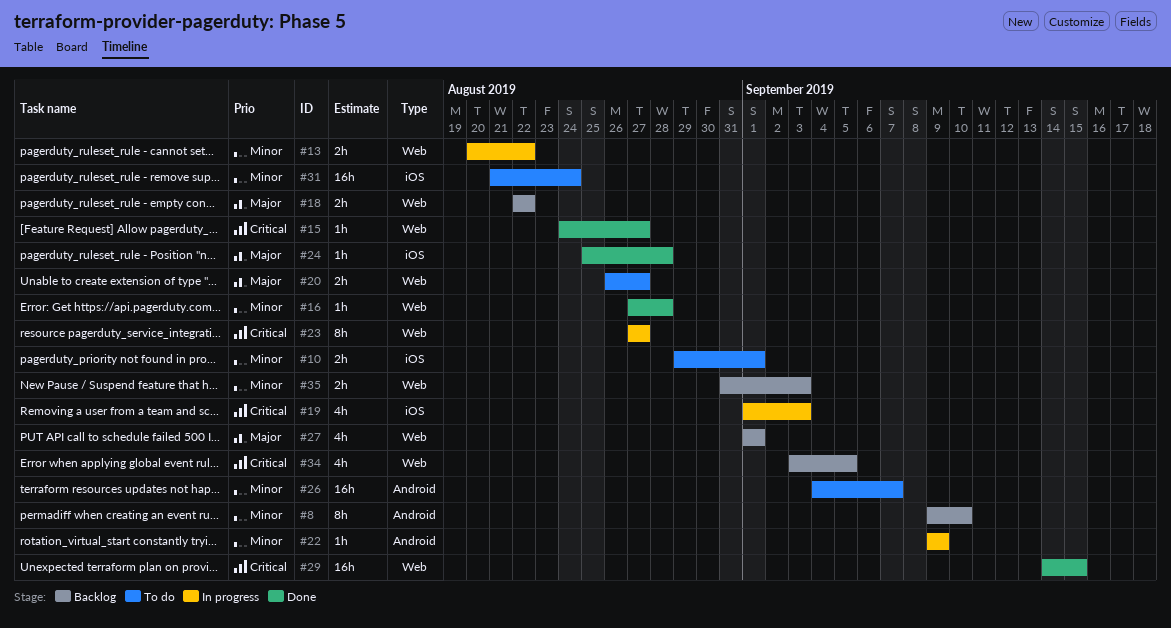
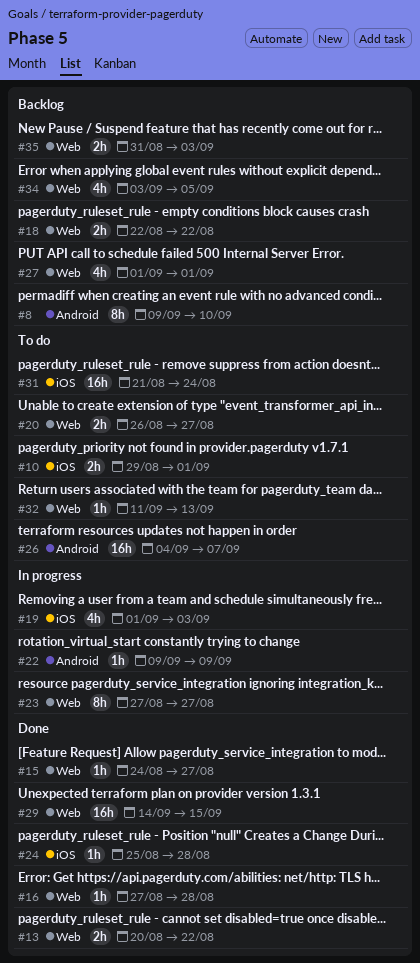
#13, status: In progress -> Done
#32: none -> present

